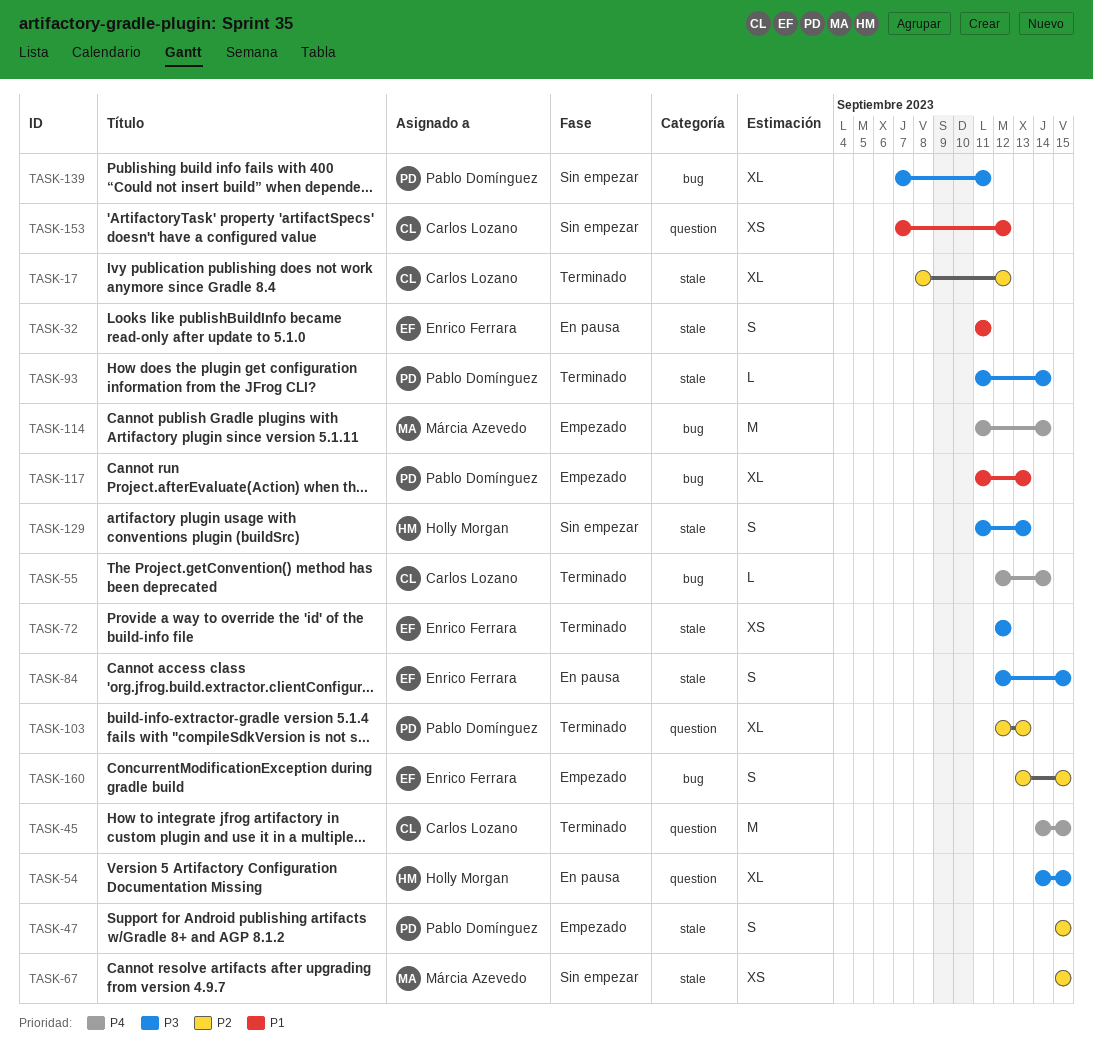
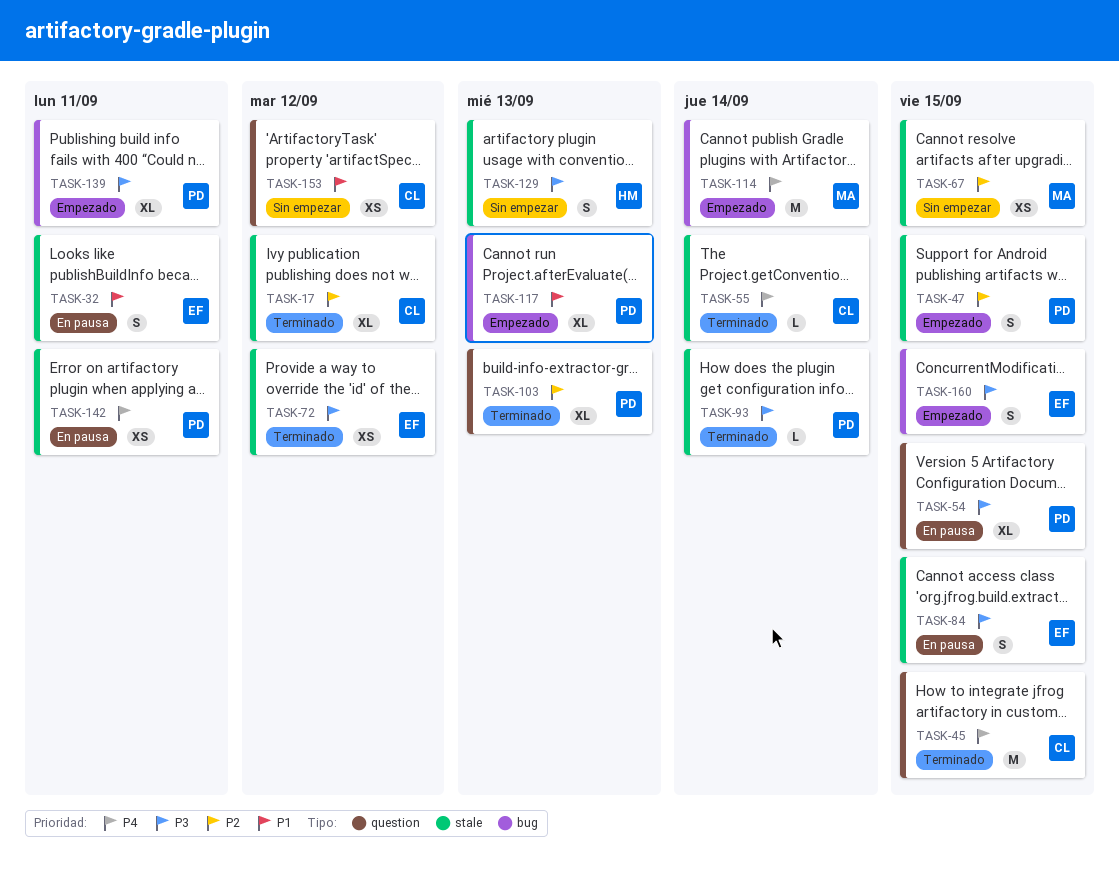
TASK-54, owner: Holly Morgan -> Pablo Domínguez
TASK-55, label: bug -> stale
TASK-139, status: Sin empezar -> Empezado
TASK-142: none -> present
TASK-160, priority: P2 -> P3

